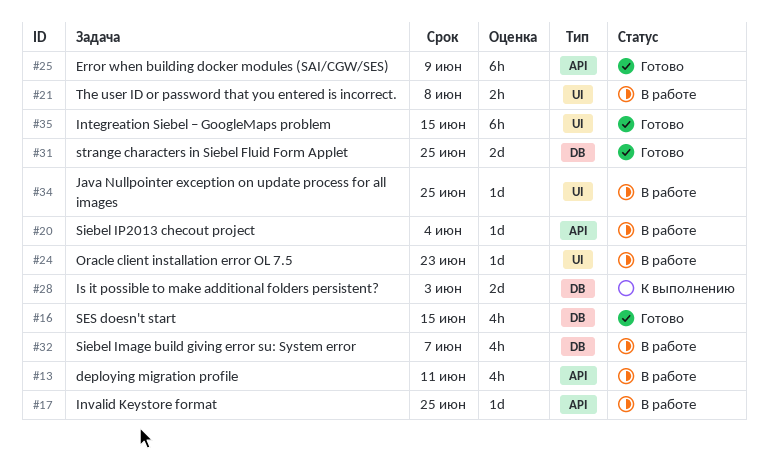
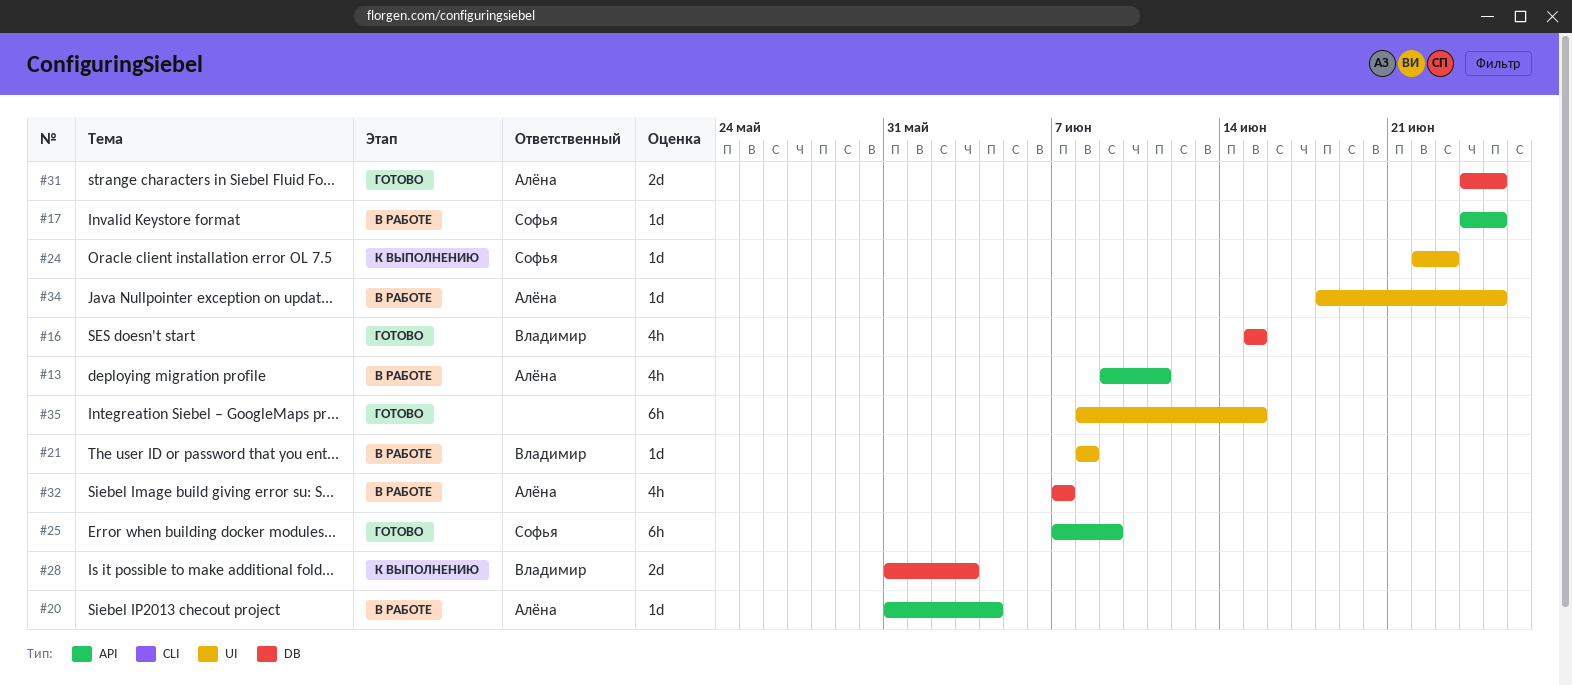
#21, estimate: 2h -> 1d
#24, status: В работе -> К выполнению

